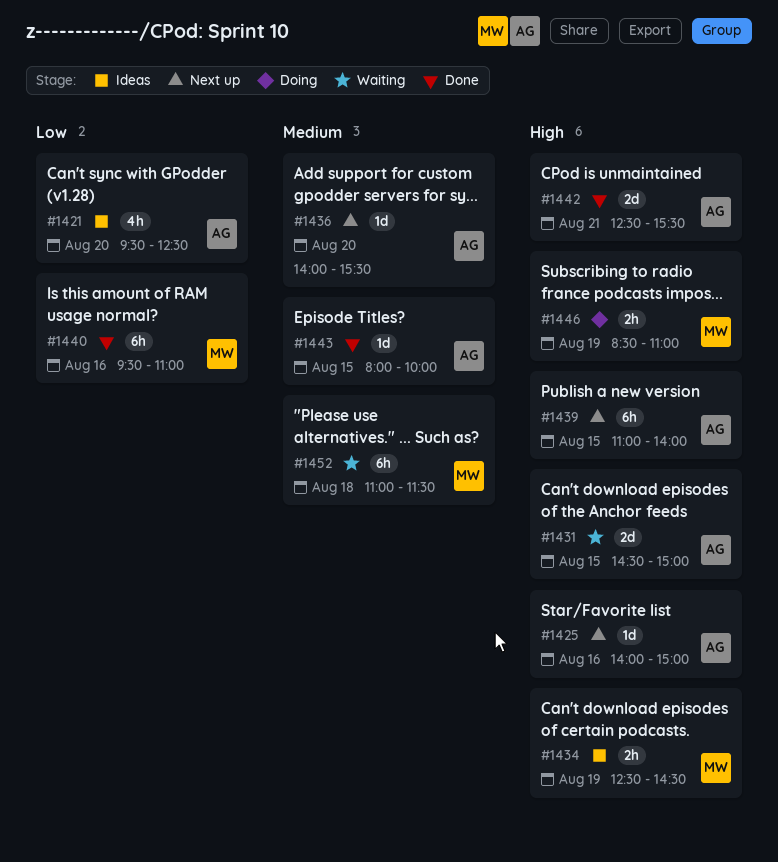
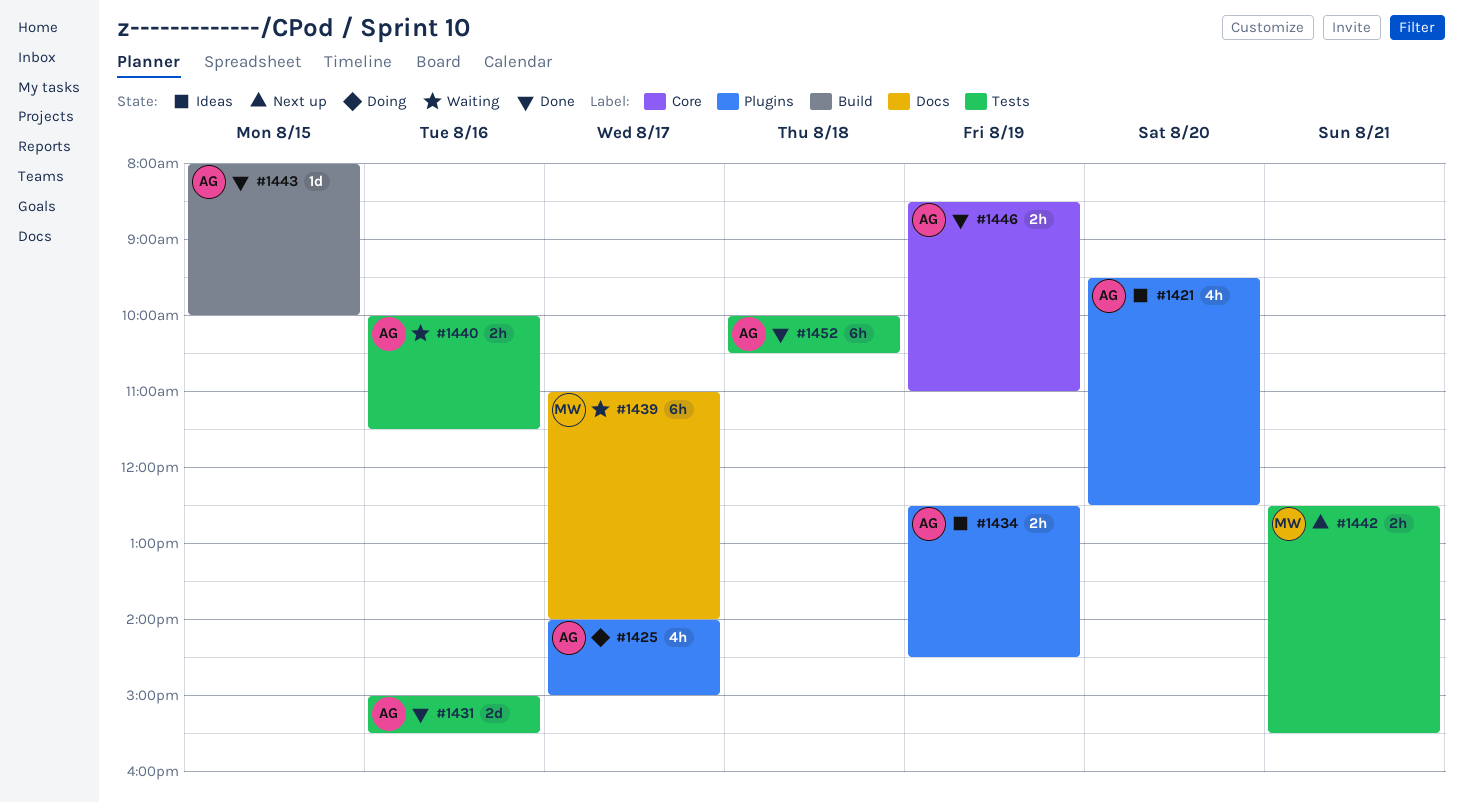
#1425, status: Next up -> Doing
#1425, estimate: 1d -> 4h
#1425, day: Aug 16 -> Aug 17
#1431, status: Waiting -> Done
#1431, day: Aug 15 -> Aug 16
#1431, begins: 14:30 -> 15:00
#1431, ends: 15:00 -> 15:30
#1434, owner: MW -> AG
#1436: present -> none
#1439, status: Next up -> Waiting
#1439, owner: AG -> MW
#1439, day: Aug 15 -> Aug 17
#1440, status: Done -> Waiting
#1440, owner: MW -> AG
#1440, estimate: 6h -> 2h
#1440, begins: 09:30 -> 10:00
#1440, ends: 11:00 -> 11:30
#1442, status: Done -> Next up
#1442, owner: AG -> MW
#1442, estimate: 2d -> 2h
#1446, status: Doing -> Done
#1446, owner: MW -> AG
#1452, status: Waiting -> Done
#1452, owner: MW -> AG
#1452, begins: 11:00 -> 10:00
#1452, ends: 11:30 -> 10:30

